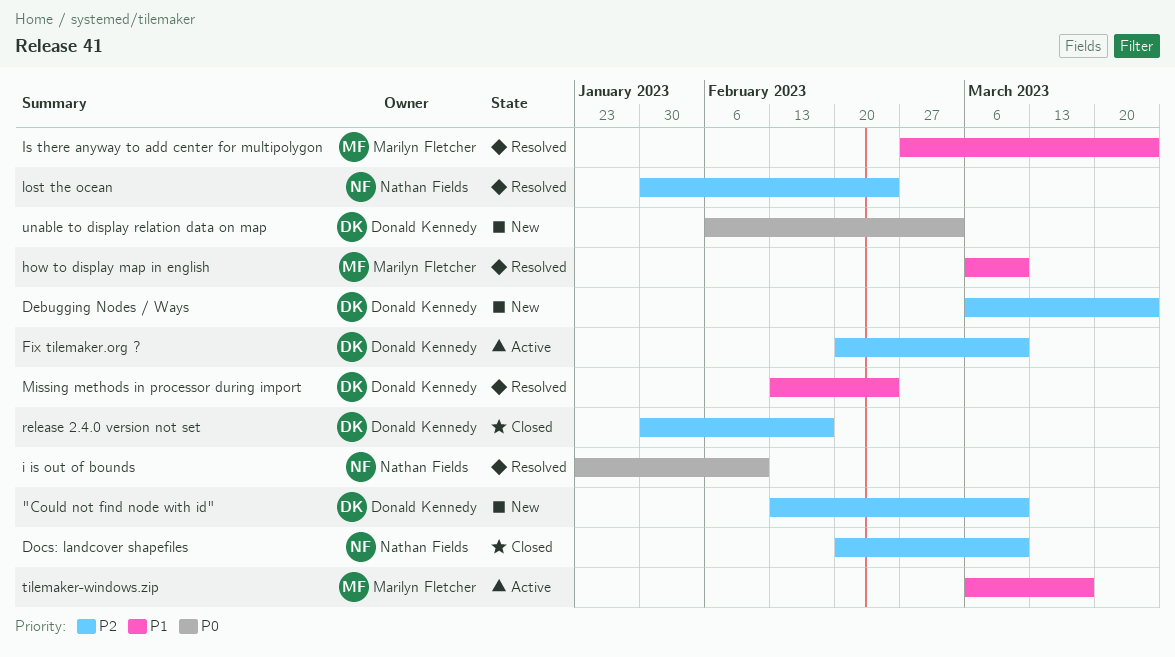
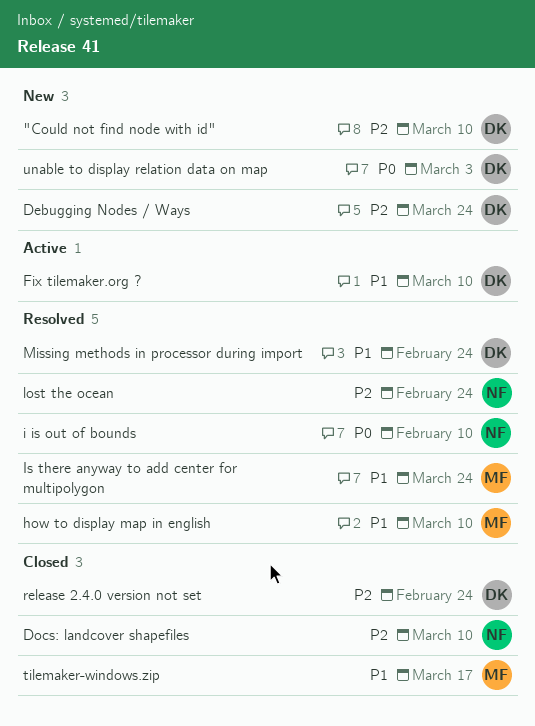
Fix tilemaker.org ?, priority: P2 -> P1
release 2.4.0 version not set, due: Feb 17 -> Feb 24
tilemaker-windows.zip, status: Active -> Closed

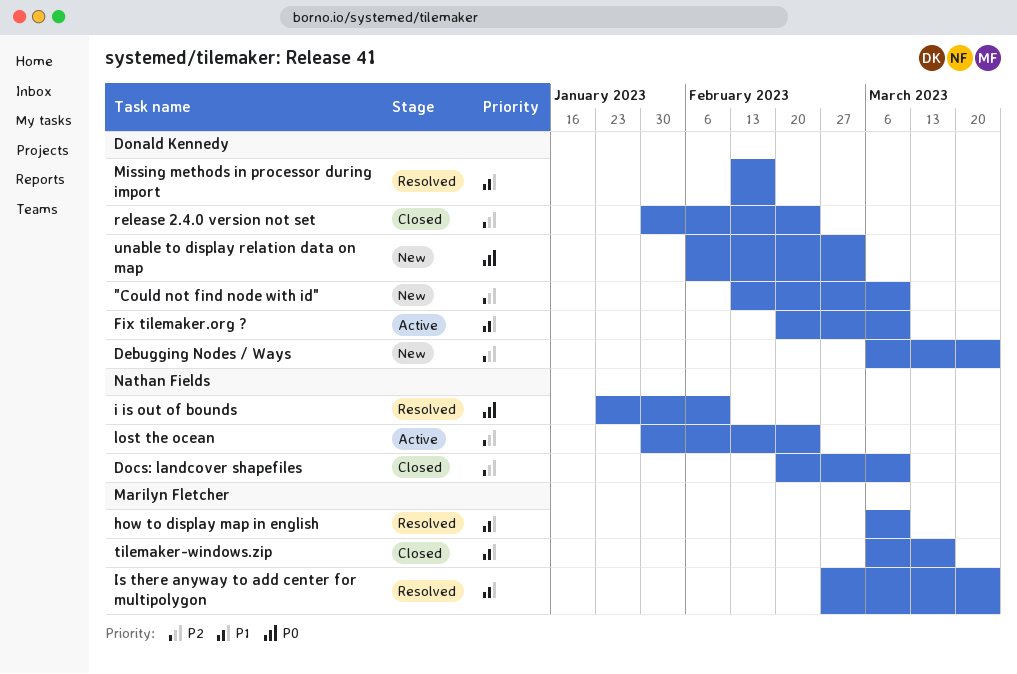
lost the ocean, status: Resolved -> Active
Missing methods in processor during import, due: Feb 24 -> Feb 17

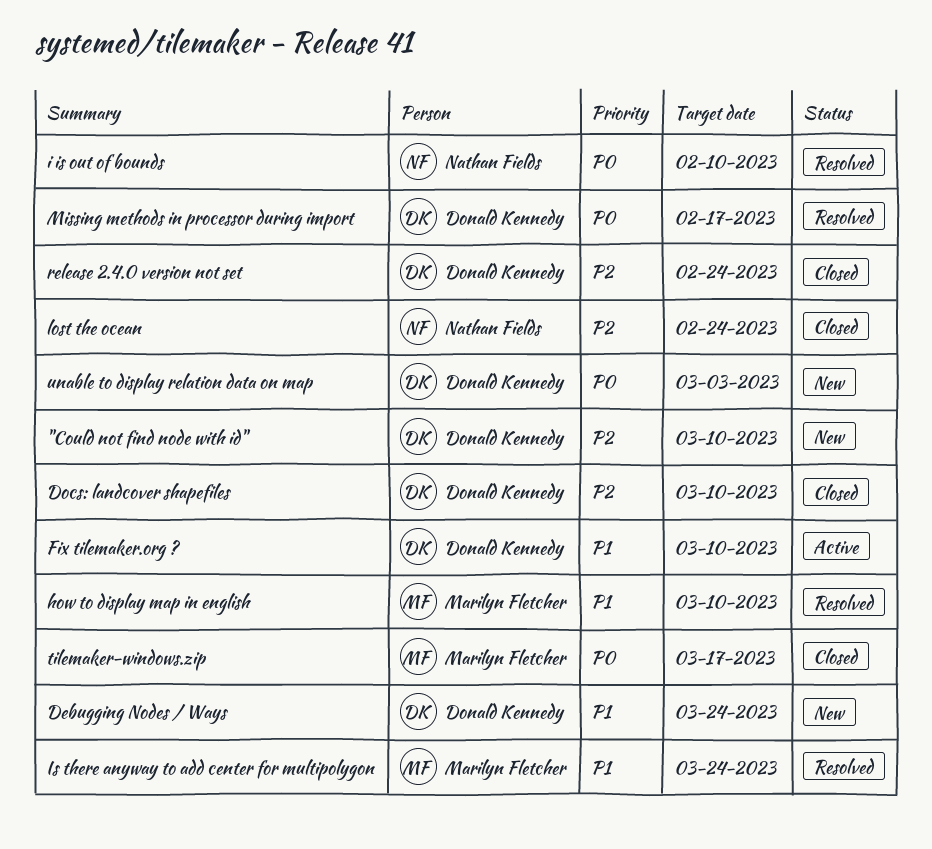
Debugging Nodes / Ways, priority: P2 -> P1
Docs: landcover shapefiles, owner: Nathan Fields -> Donald Kennedy
lost the ocean, status: Active -> Closed
Missing methods in processor during import, priority: P1 -> P0
tilemaker-windows.zip, priority: P1 -> P0

